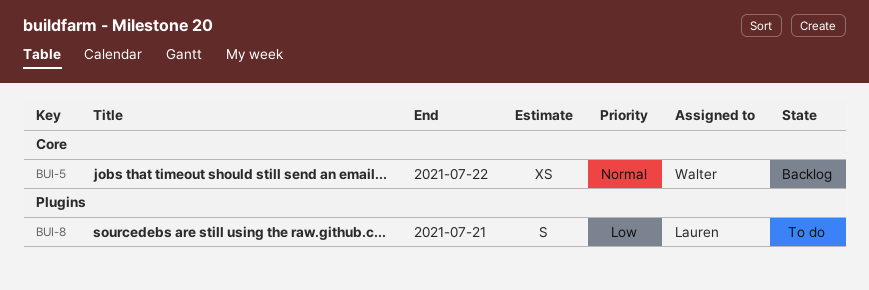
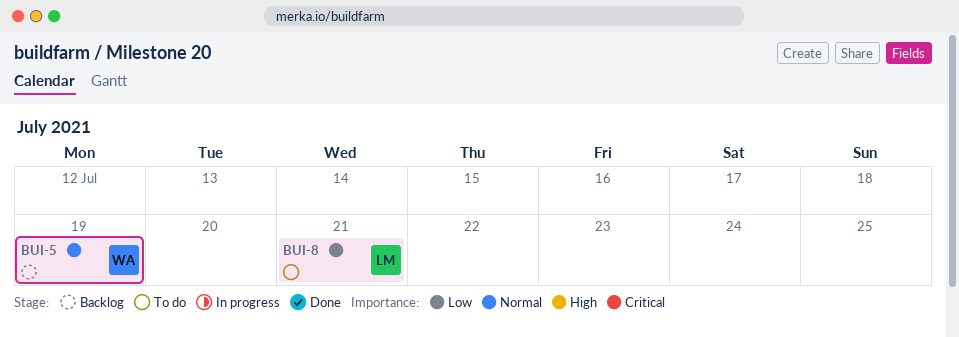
BUI-5, due: Jul 22 -> Jul 19

